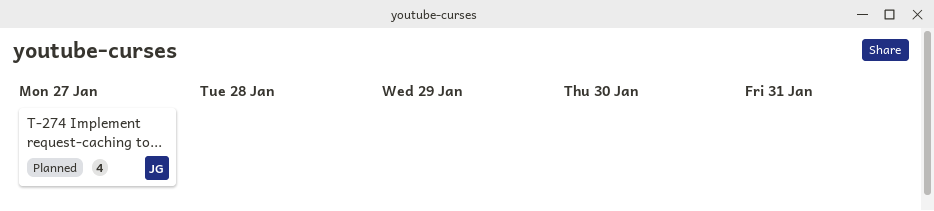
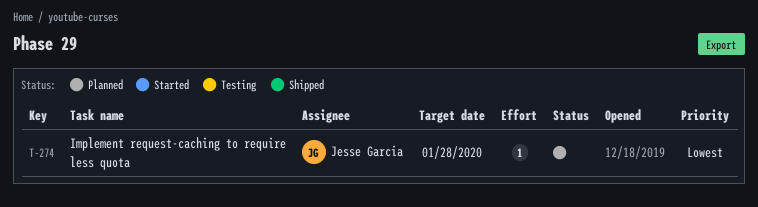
T-274, estimate: 4 -> 1
T-274, due: Jan 27 -> Jan 28

